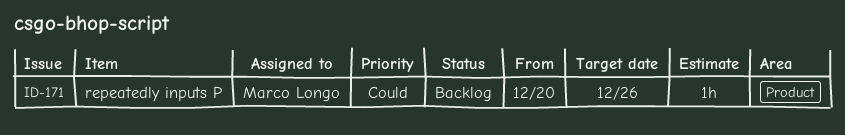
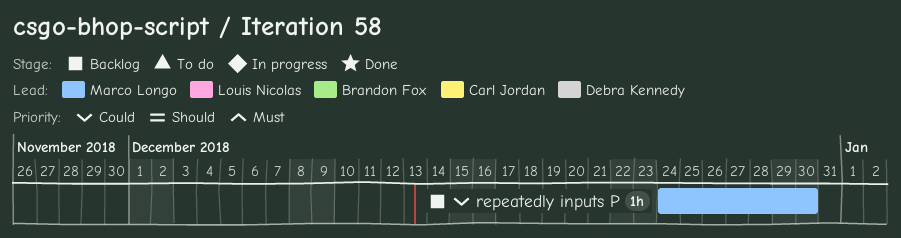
repeatedly inputs P, start: Dec 20 -> Dec 24
repeatedly inputs P, due: Dec 26 -> Dec 30

